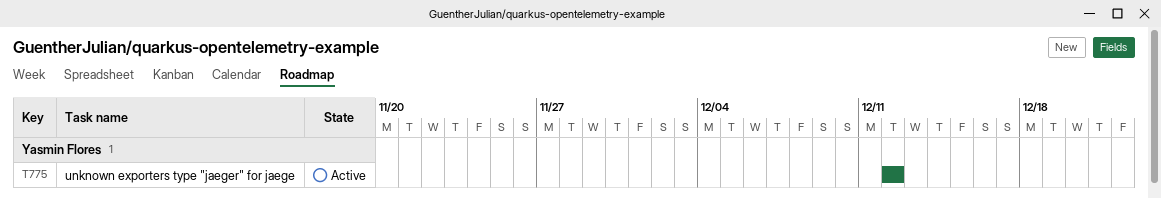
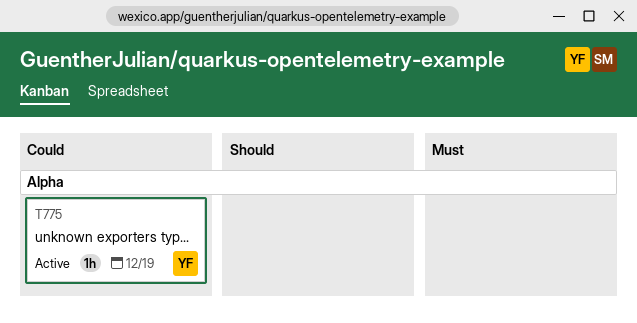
T775, due: Dec 12 -> Dec 19

